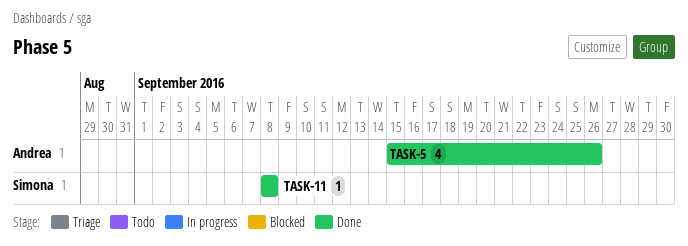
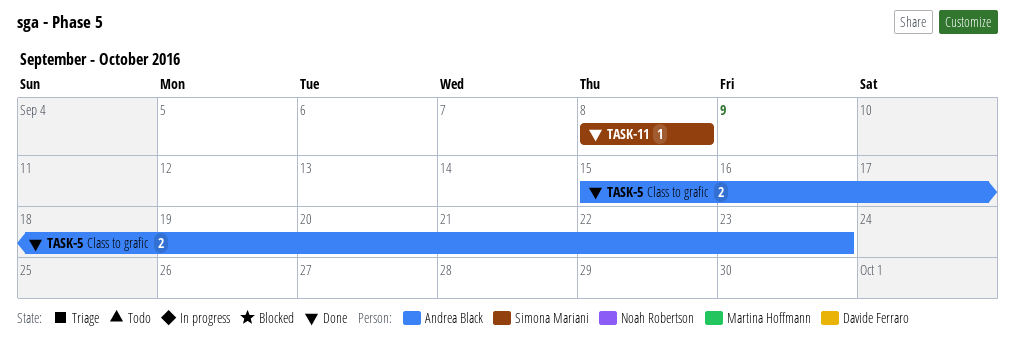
TASK-5, estimate: 4 -> 2
TASK-5, due: Sep 26 -> Sep 23

